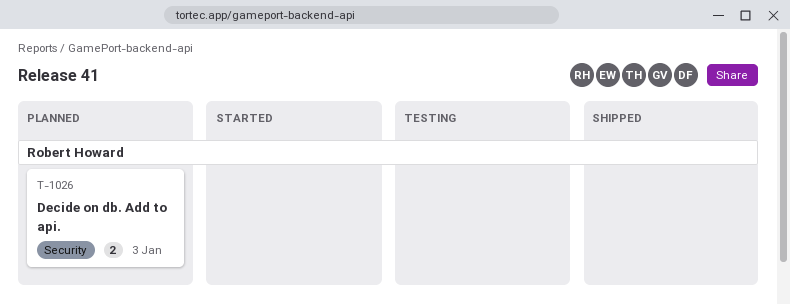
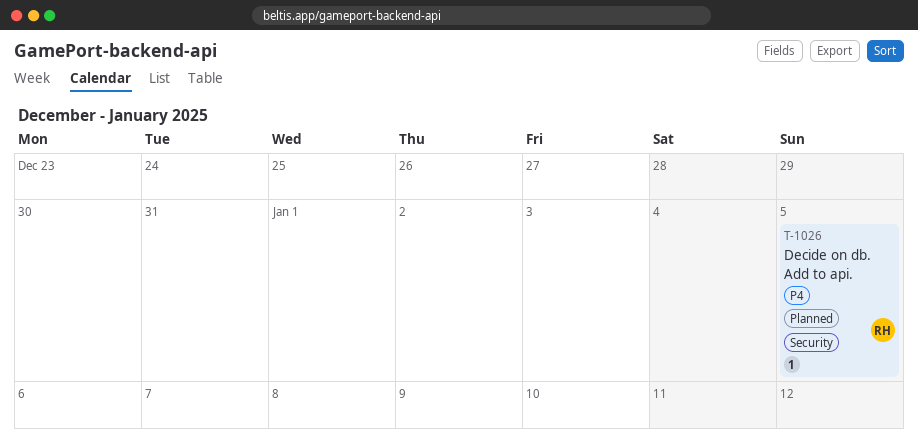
T-1026, estimate: 2 -> 1
T-1026, due: Jan 3 -> Jan 5

